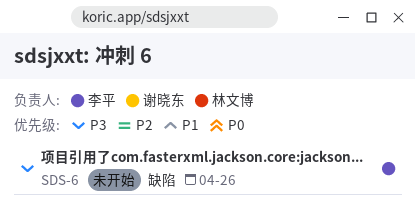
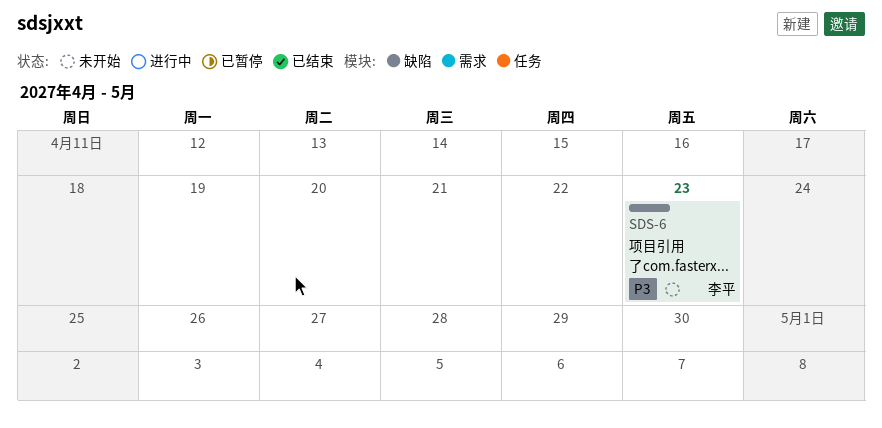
SDS-6, due: Apr 26 -> Apr 23

